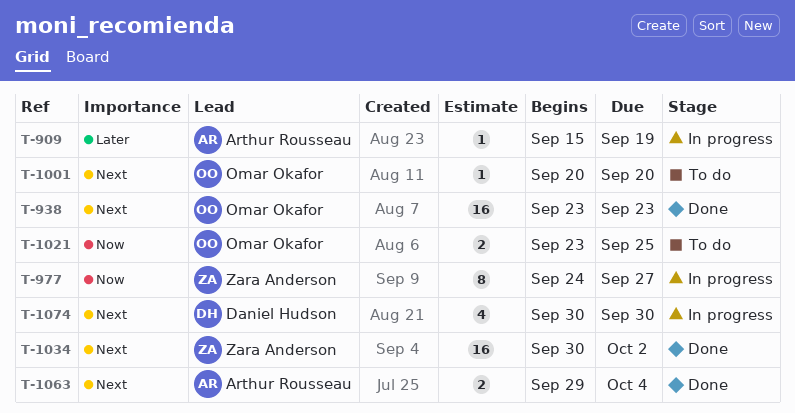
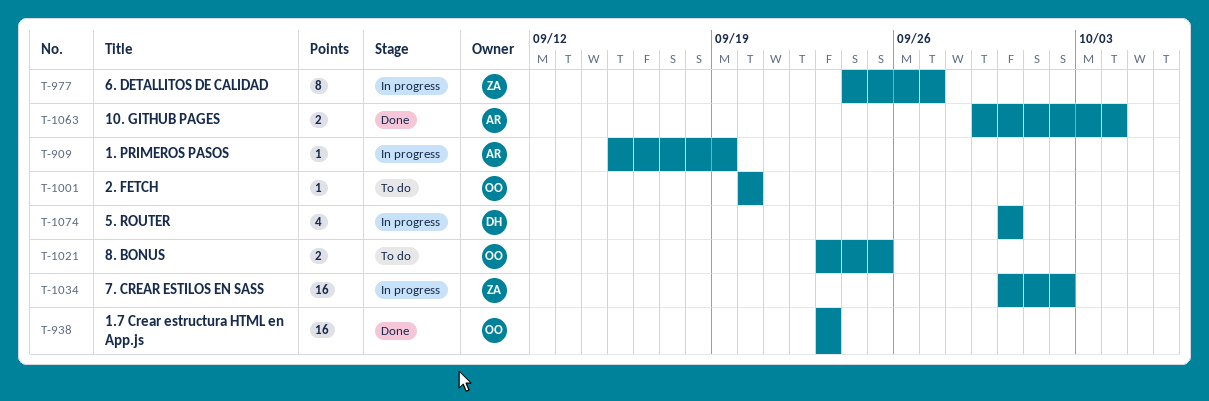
T-1034, status: Done -> In progress

